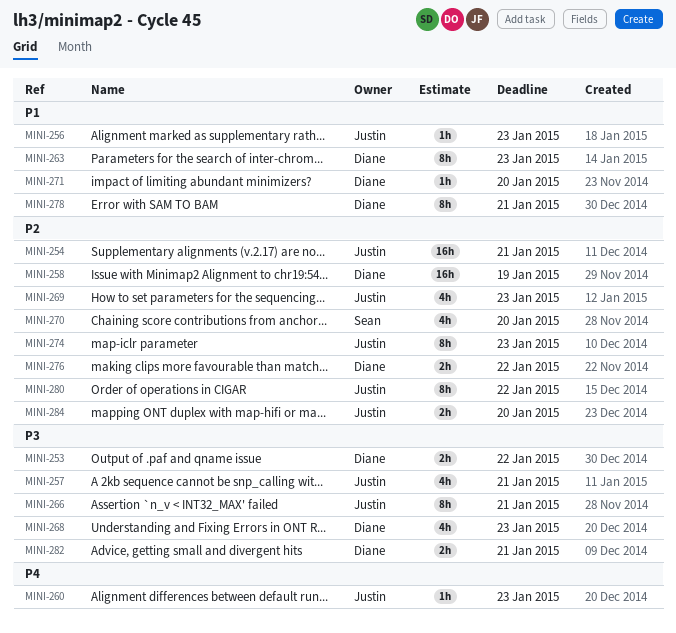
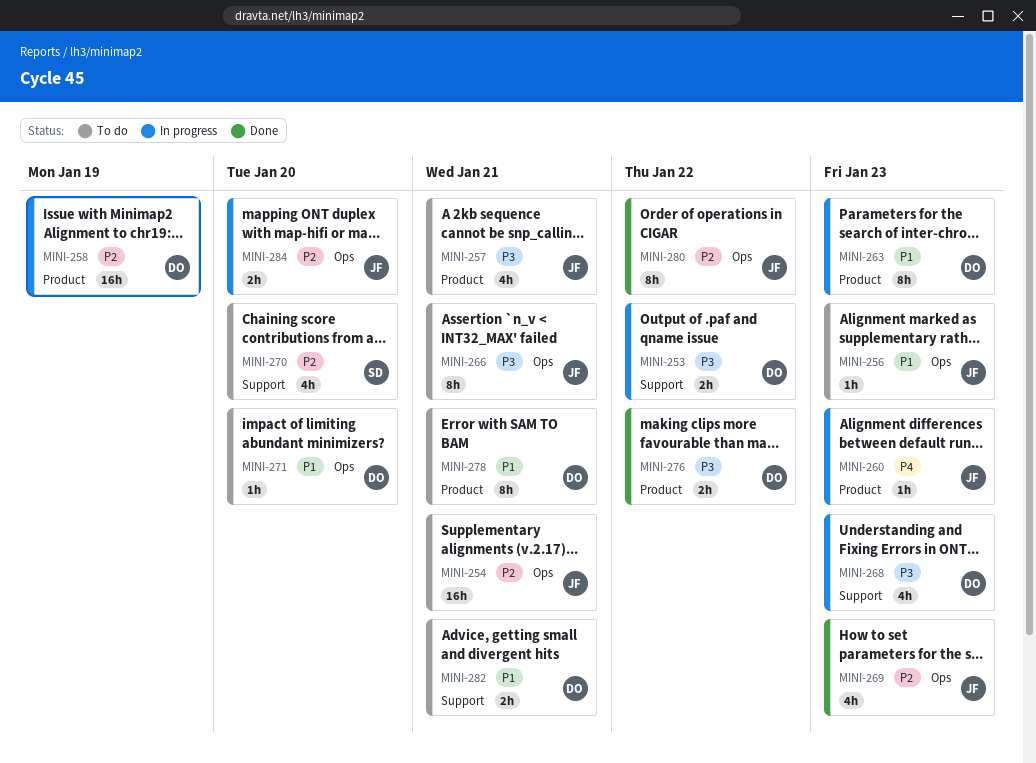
MINI-274: present -> none
MINI-276, priority: P2 -> P3
MINI-282, priority: P3 -> P1

